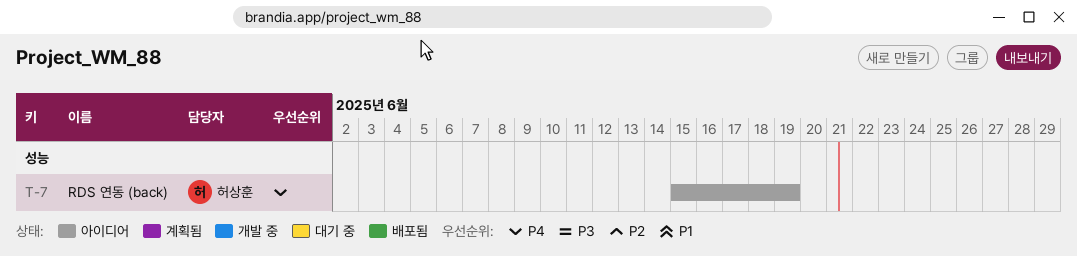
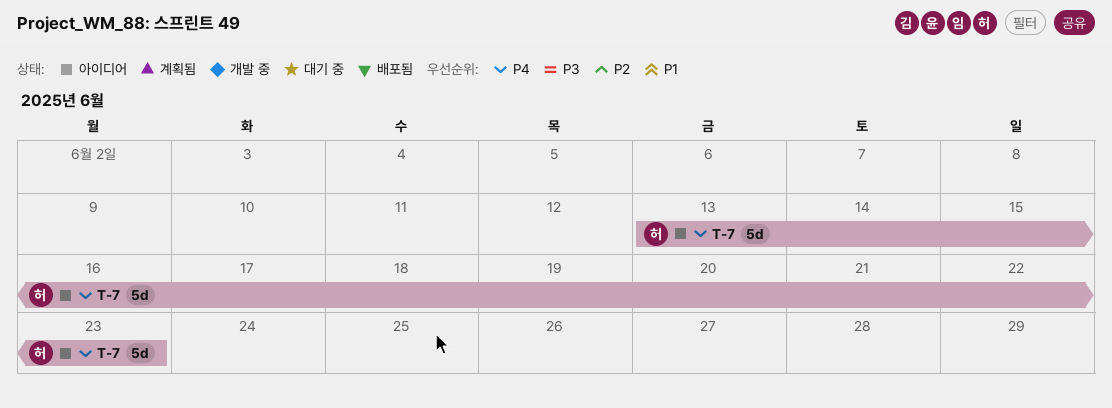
T-7, start: Jun 15 -> Jun 13
T-7, due: Jun 19 -> Jun 23

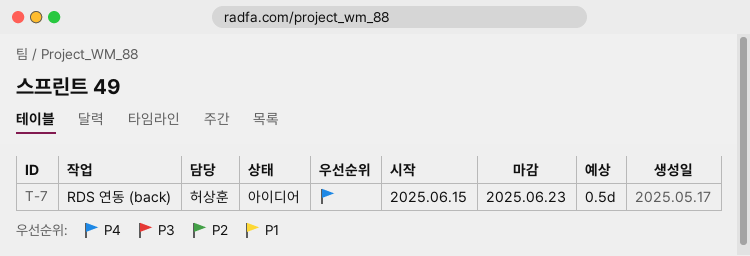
T-7, estimate: 5d -> 0.5d
T-7, start: Jun 13 -> Jun 15

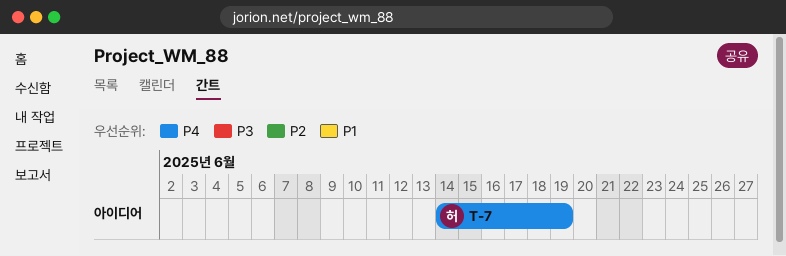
T-7, start: Jun 15 -> Jun 14
T-7, due: Jun 23 -> Jun 19

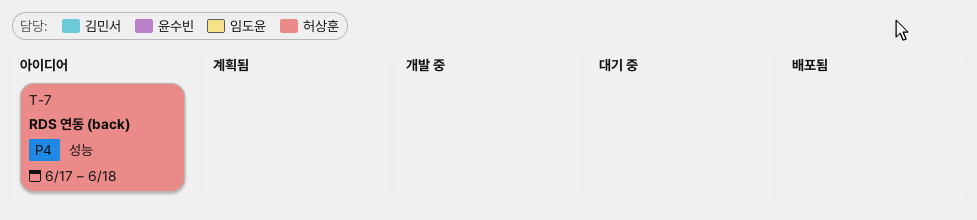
T-7, start: Jun 14 -> Jun 17
T-7, due: Jun 19 -> Jun 18

